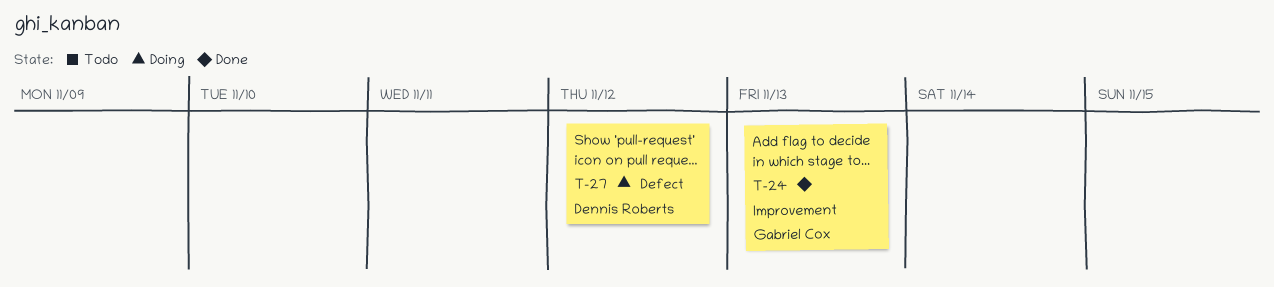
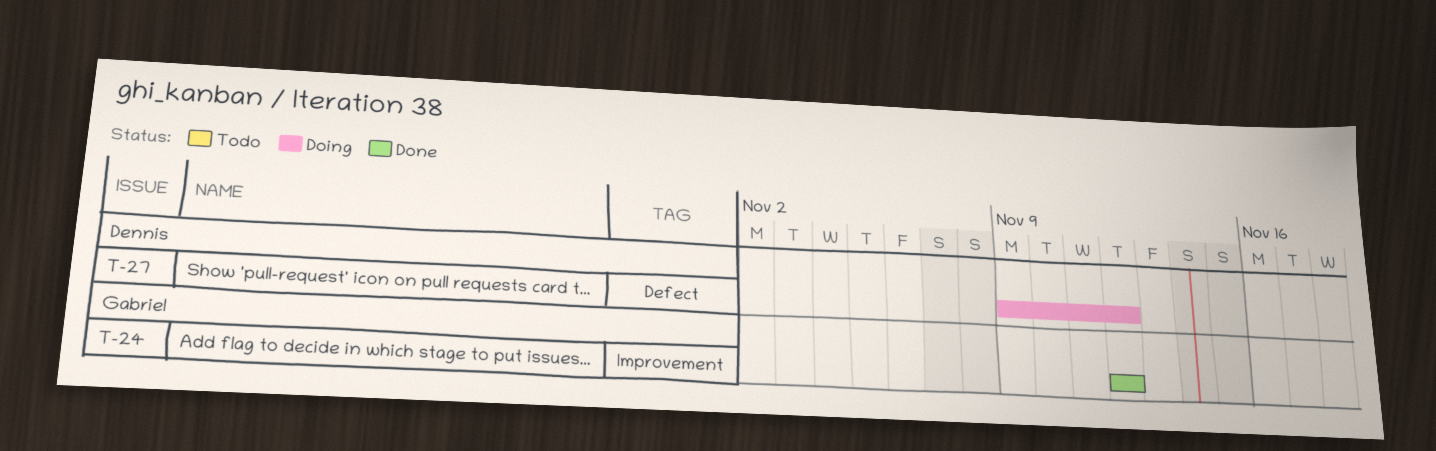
T-24, due: Nov 13 -> Nov 12

